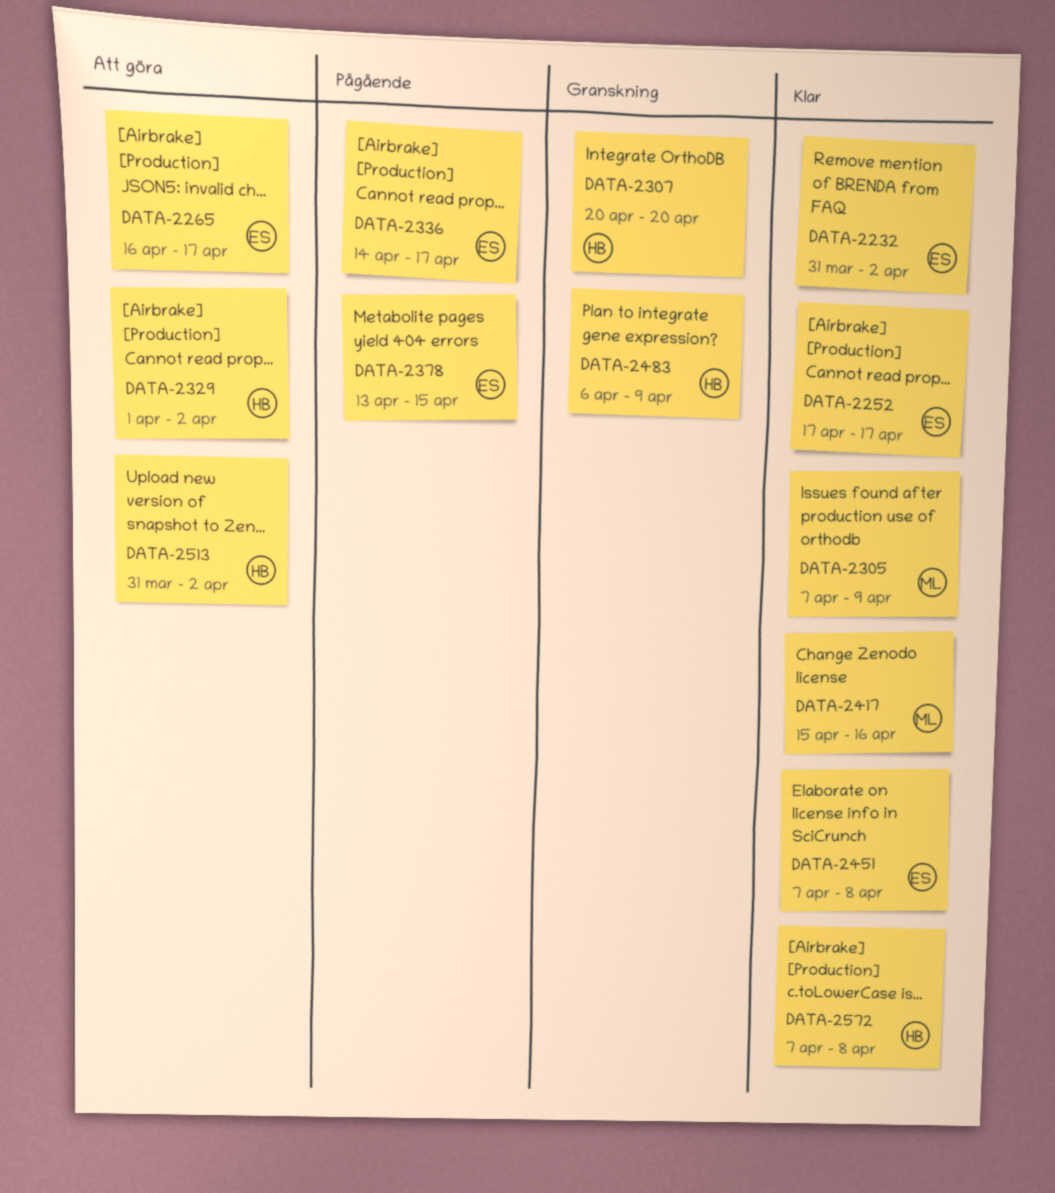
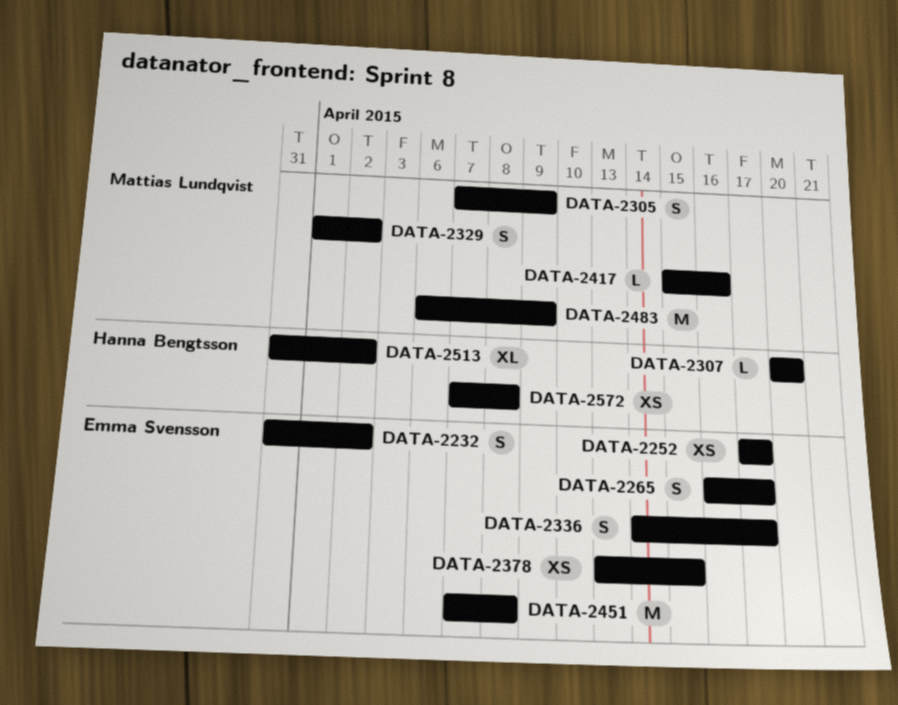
DATA-2329, owner: Hanna Bengtsson -> Mattias Lundqvist
DATA-2483, owner: Hanna Bengtsson -> Mattias Lundqvist

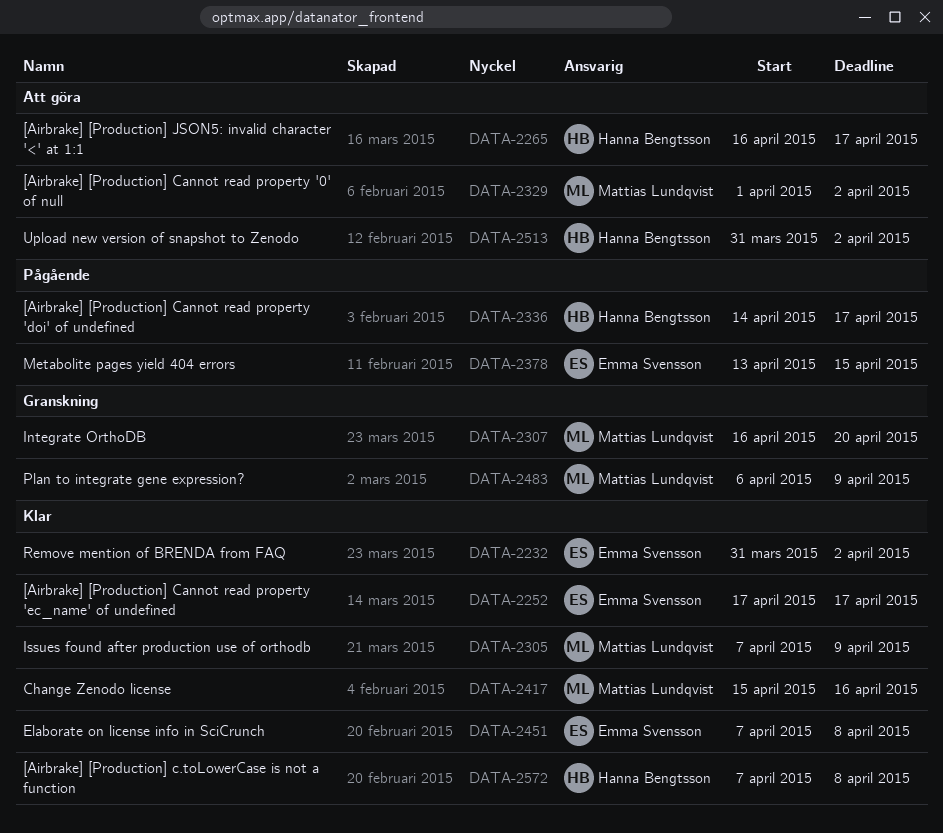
DATA-2265, owner: Emma Svensson -> Hanna Bengtsson
DATA-2307, owner: Hanna Bengtsson -> Mattias Lundqvist
DATA-2307, start: Apr 20 -> Apr 16
DATA-2336, owner: Emma Svensson -> Hanna Bengtsson

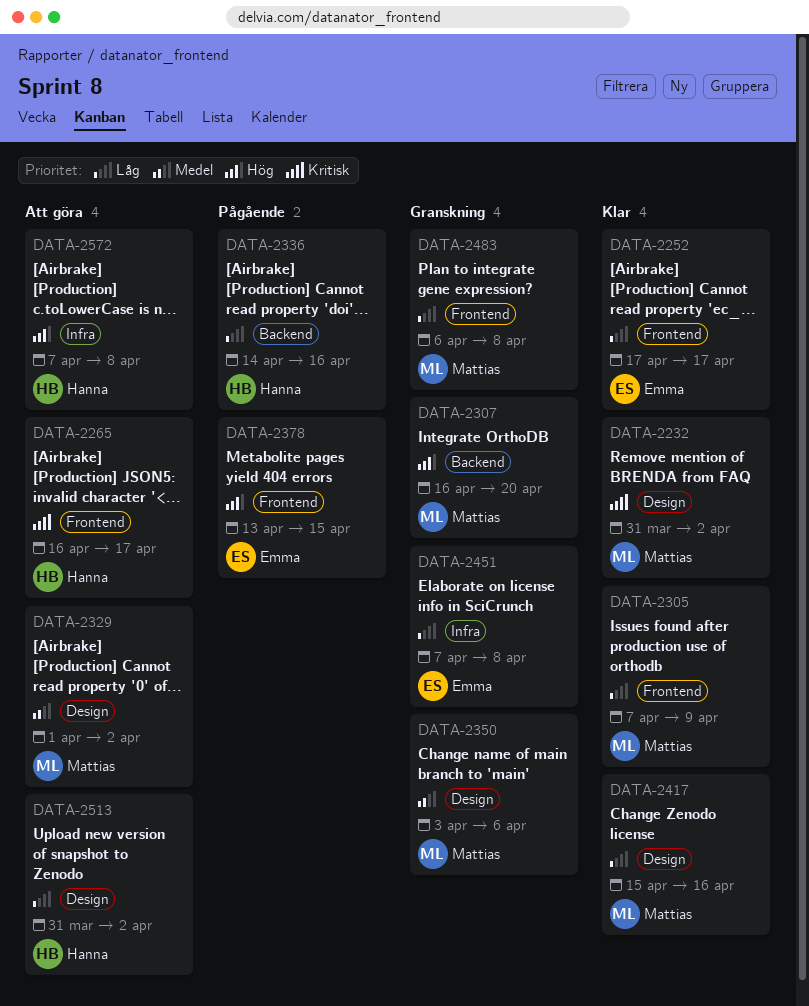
DATA-2232, owner: Emma Svensson -> Mattias Lundqvist
DATA-2336, due: Apr 17 -> Apr 16
DATA-2350: none -> present
DATA-2451, status: Klar -> Granskning
DATA-2483, due: Apr 9 -> Apr 8
DATA-2572, status: Klar -> Att göra

